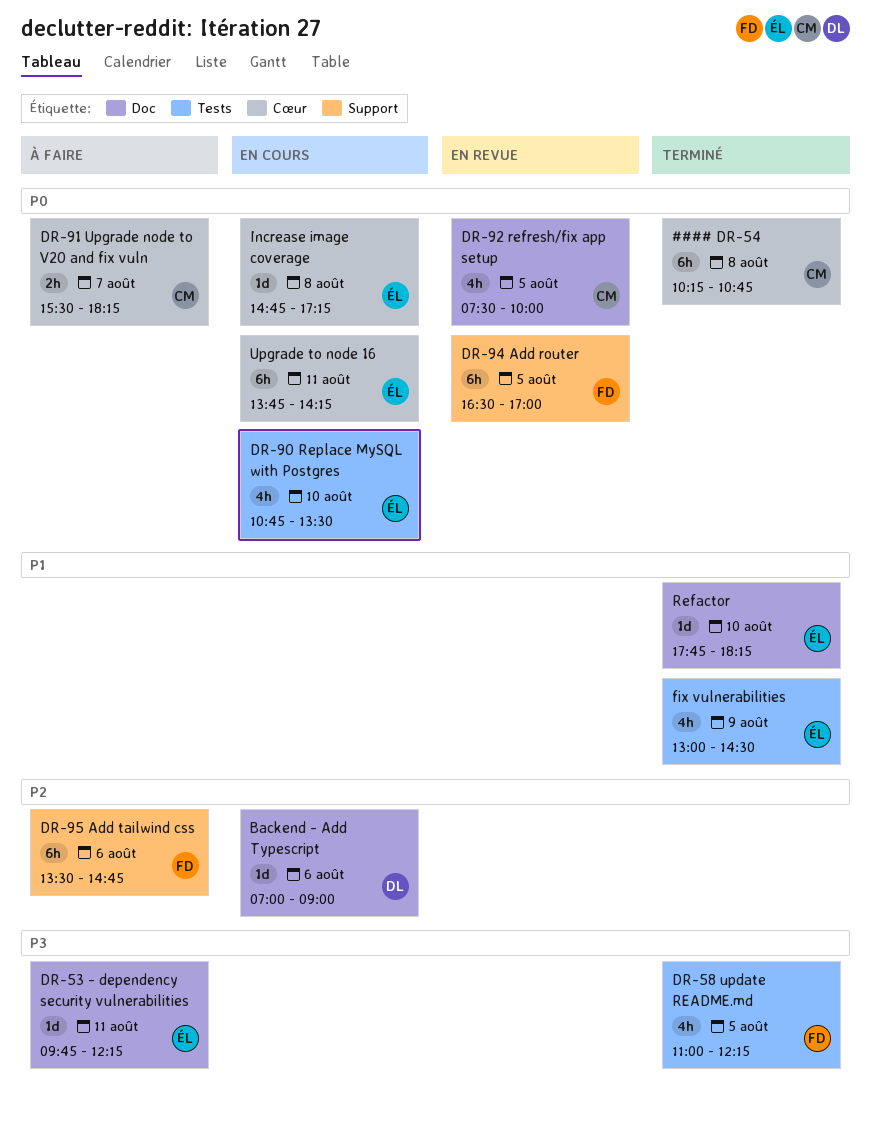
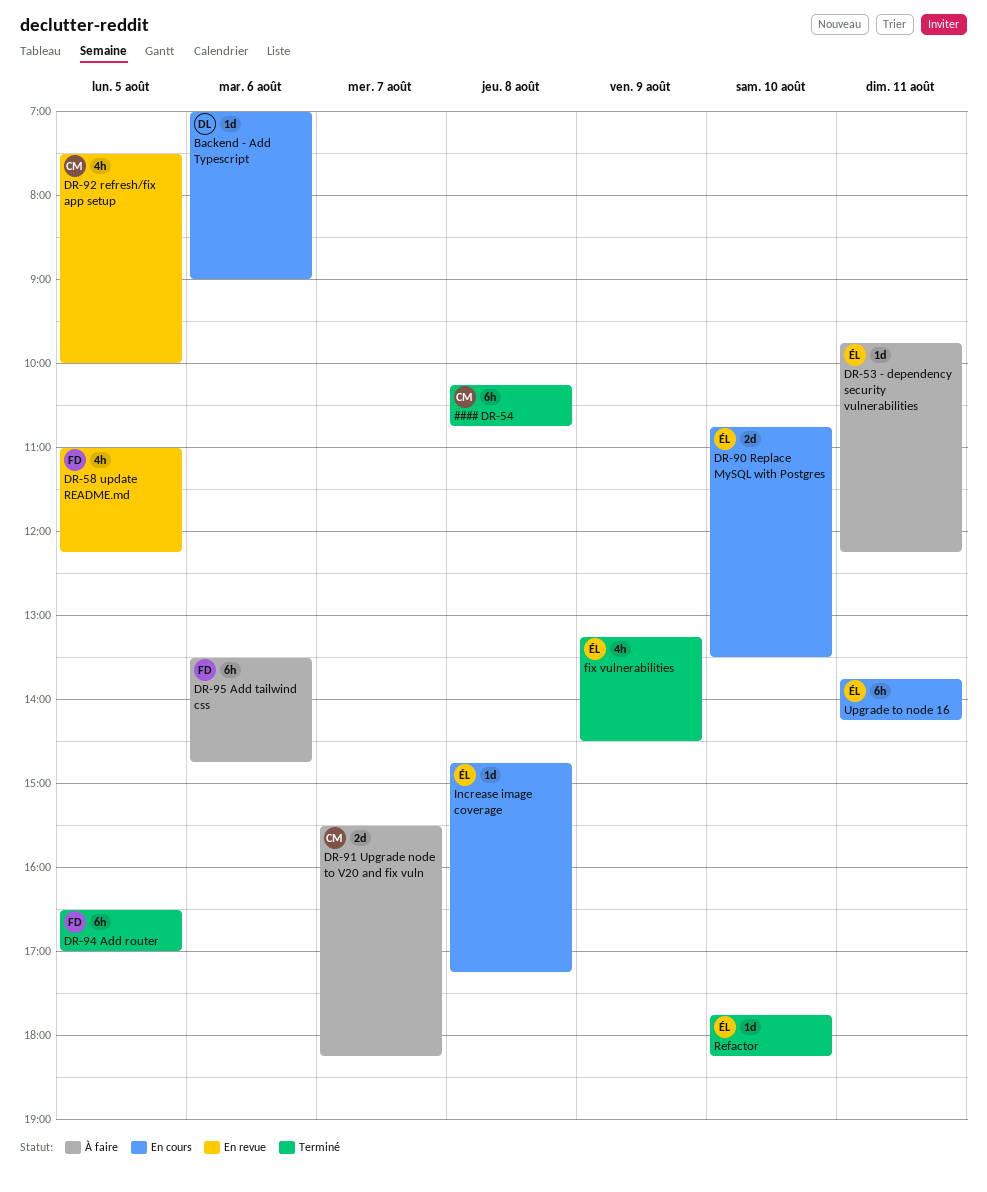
DR-58 update README.md, status: Terminé -> En revue
DR-90 Replace MySQL with Postgres, estimate: 4h -> 2d
DR-91 Upgrade node to V20 and fix vuln, estimate: 2h -> 2d
DR-94 Add router, status: En revue -> Terminé
fix vulnerabilities, begins: 13:00 -> 13:15

